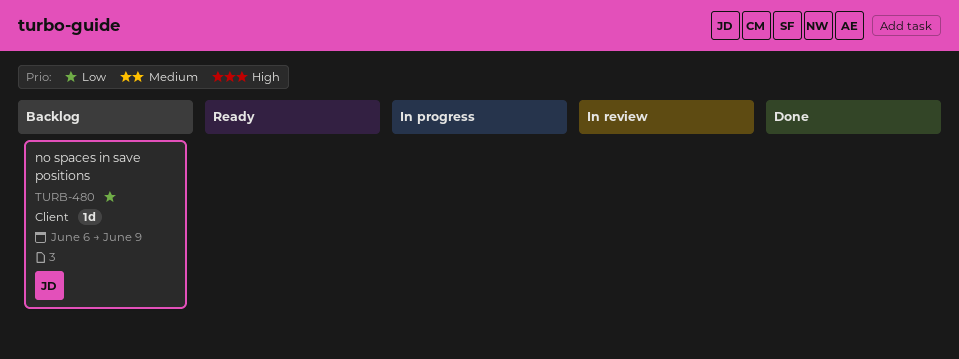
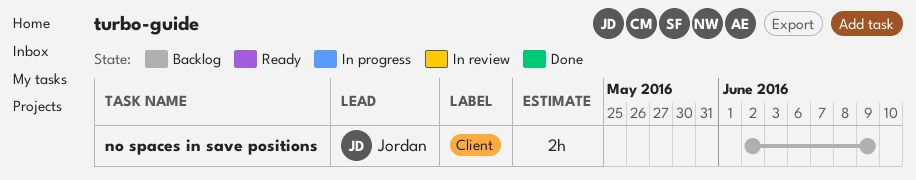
no spaces in save positions, estimate: 1d -> 2h
no spaces in save positions, start: Jun 6 -> Jun 2

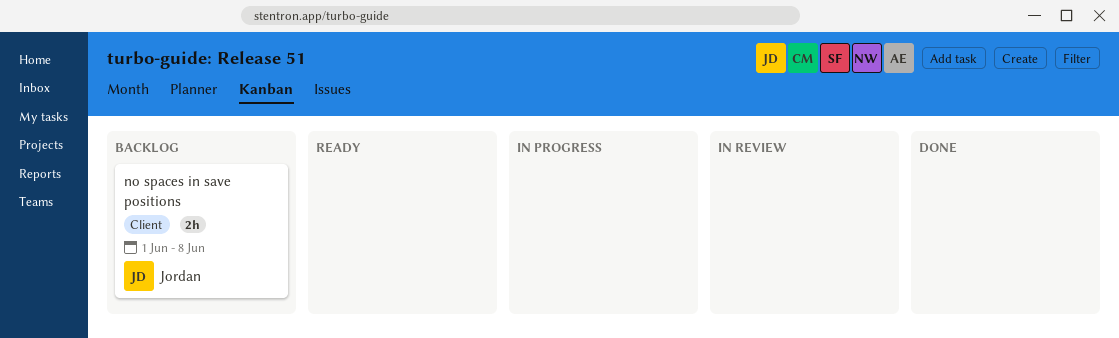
no spaces in save positions, start: Jun 2 -> Jun 1
no spaces in save positions, due: Jun 9 -> Jun 8

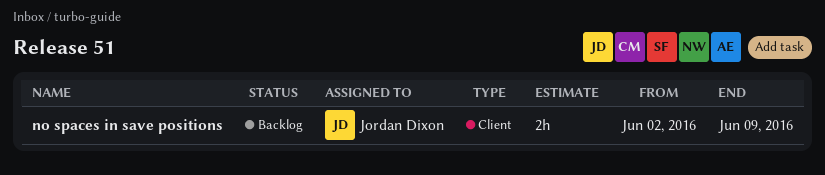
no spaces in save positions, start: Jun 1 -> Jun 2
no spaces in save positions, due: Jun 8 -> Jun 9

